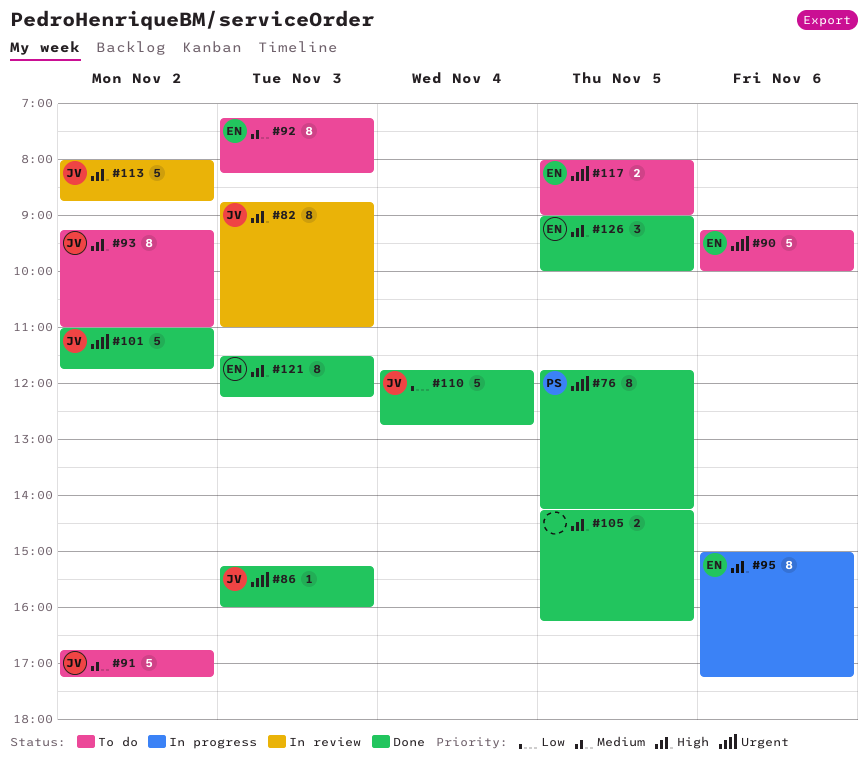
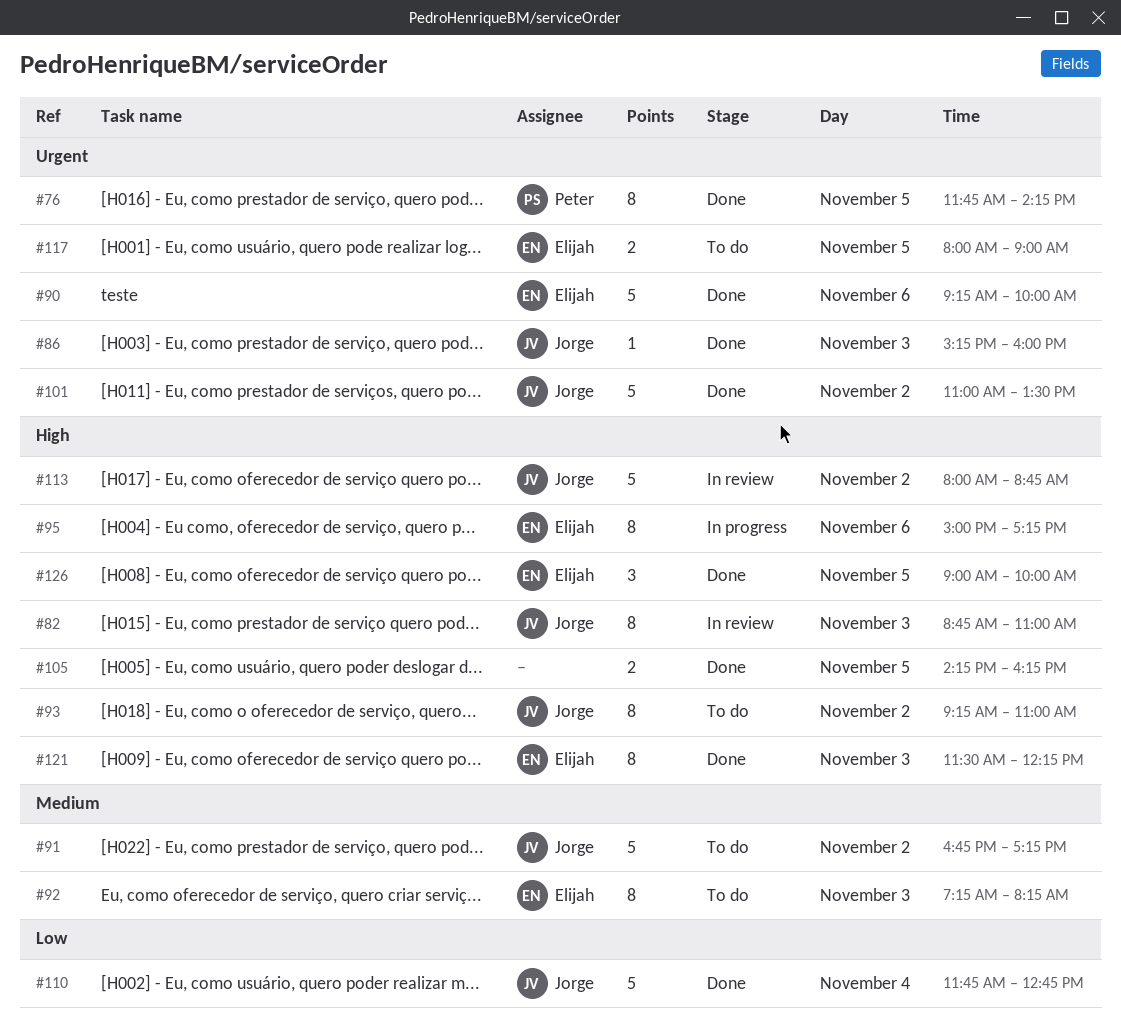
#90, status: To do -> Done
#101, ends: 11:45 -> 13:30

